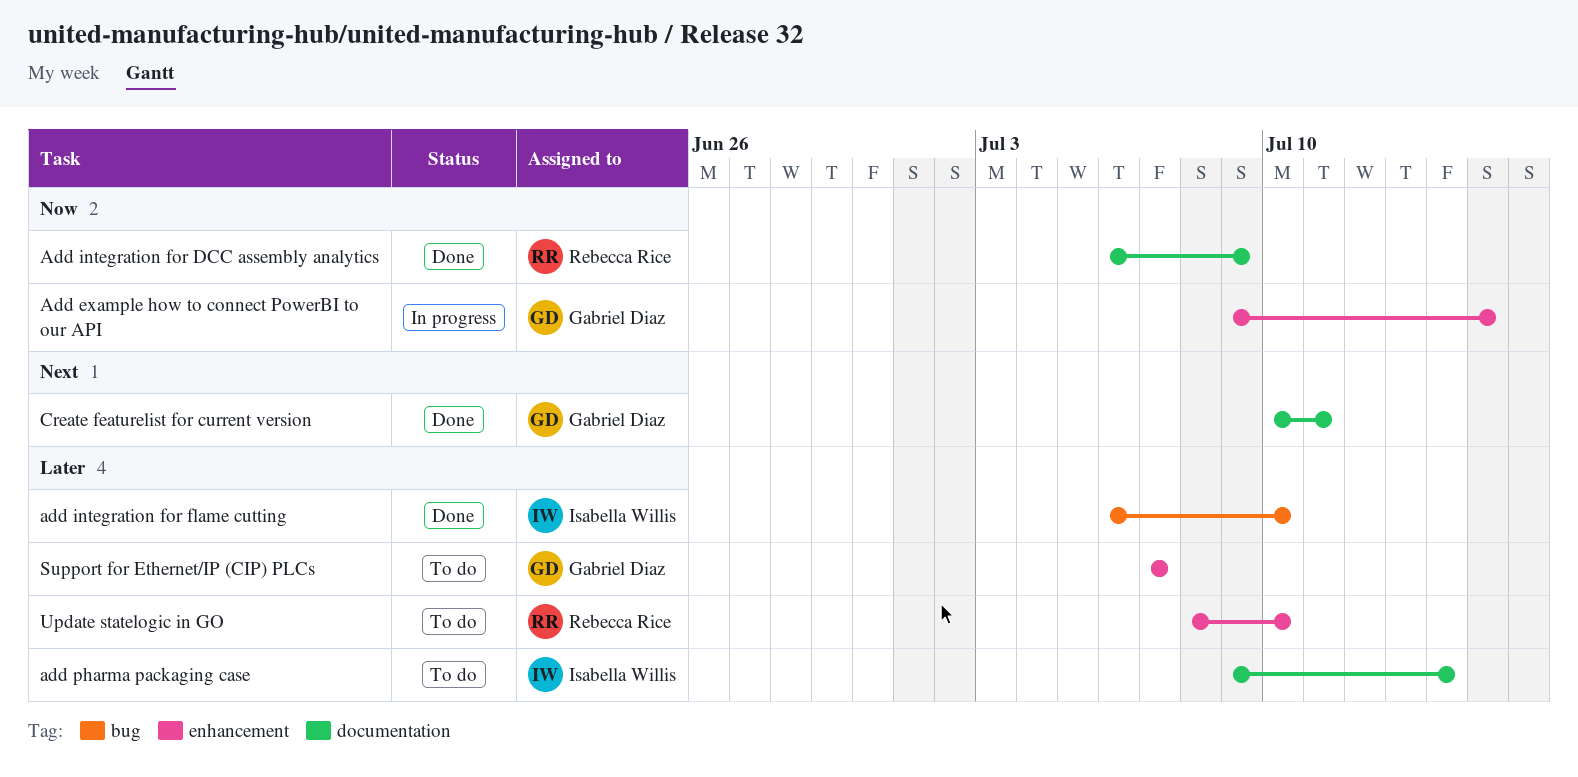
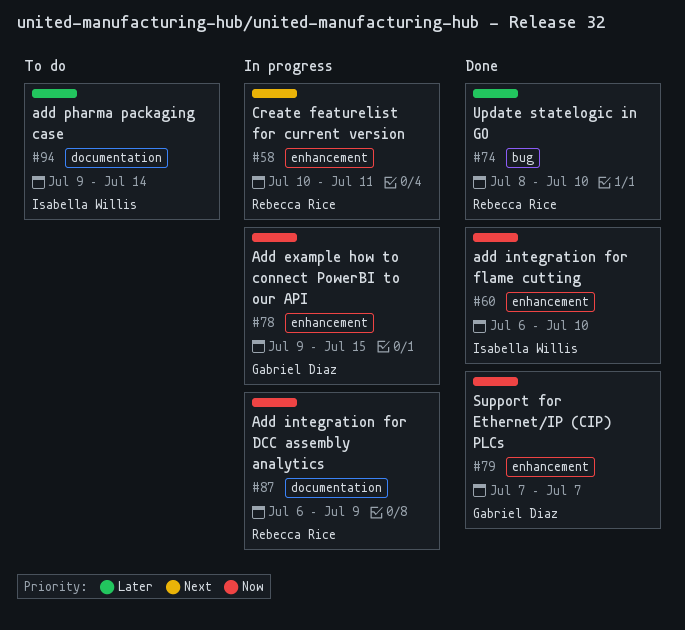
Add integration for DCC assembly analytics, status: Done -> In progress
add integration for flame cutting, priority: Later -> Now
add integration for flame cutting, label: bug -> enhancement
Create featurelist for current version, status: Done -> In progress
Create featurelist for current version, owner: Gabriel Diaz -> Rebecca Rice
Create featurelist for current version, label: documentation -> enhancement
Support for Ethernet/IP (CIP) PLCs, status: To do -> Done
Support for Ethernet/IP (CIP) PLCs, priority: Later -> Now
Update statelogic in GO, status: To do -> Done
Update statelogic in GO, label: enhancement -> bug

